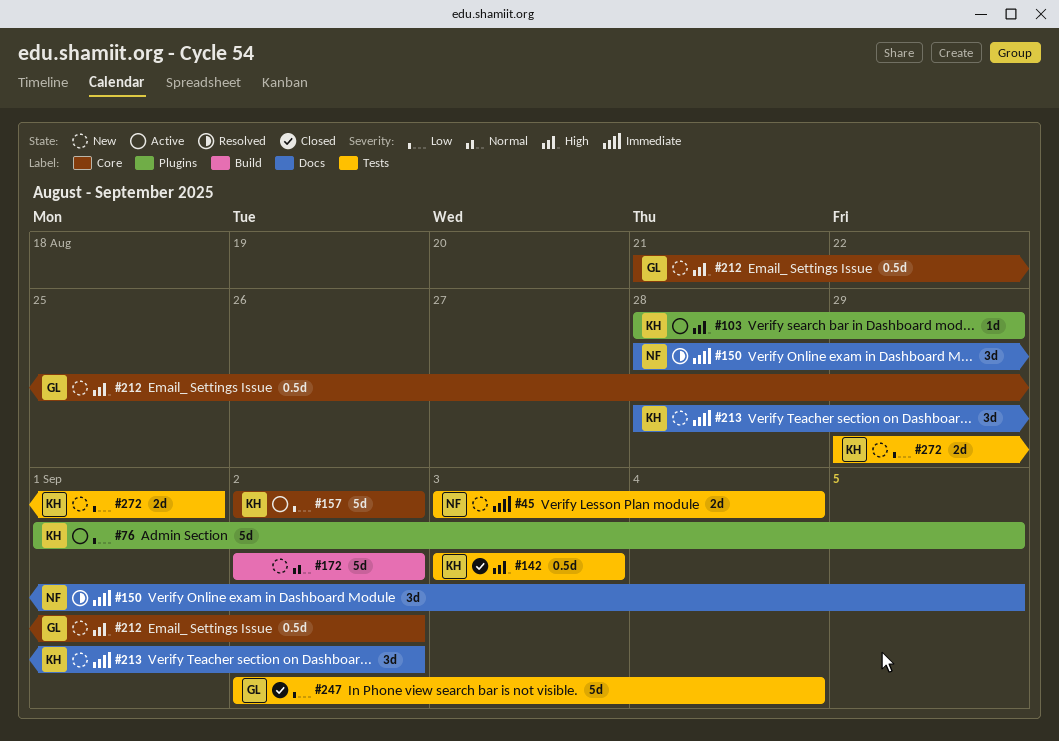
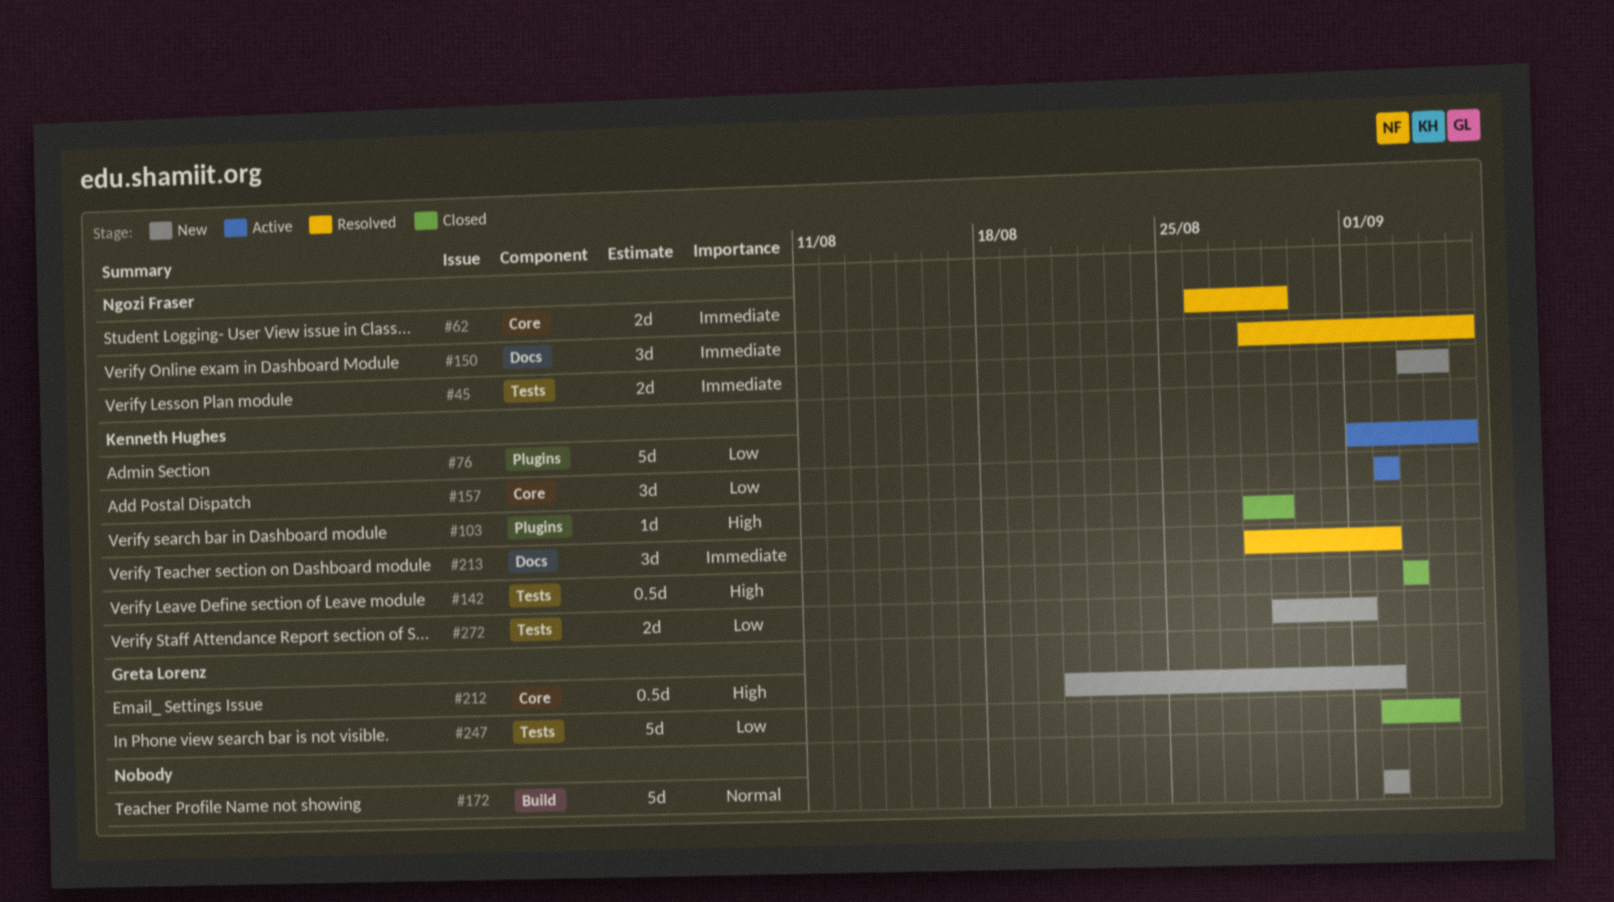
#62: none -> present
#103, status: Active -> Closed
#157, estimate: 5d -> 3d
#213, status: New -> Resolved

